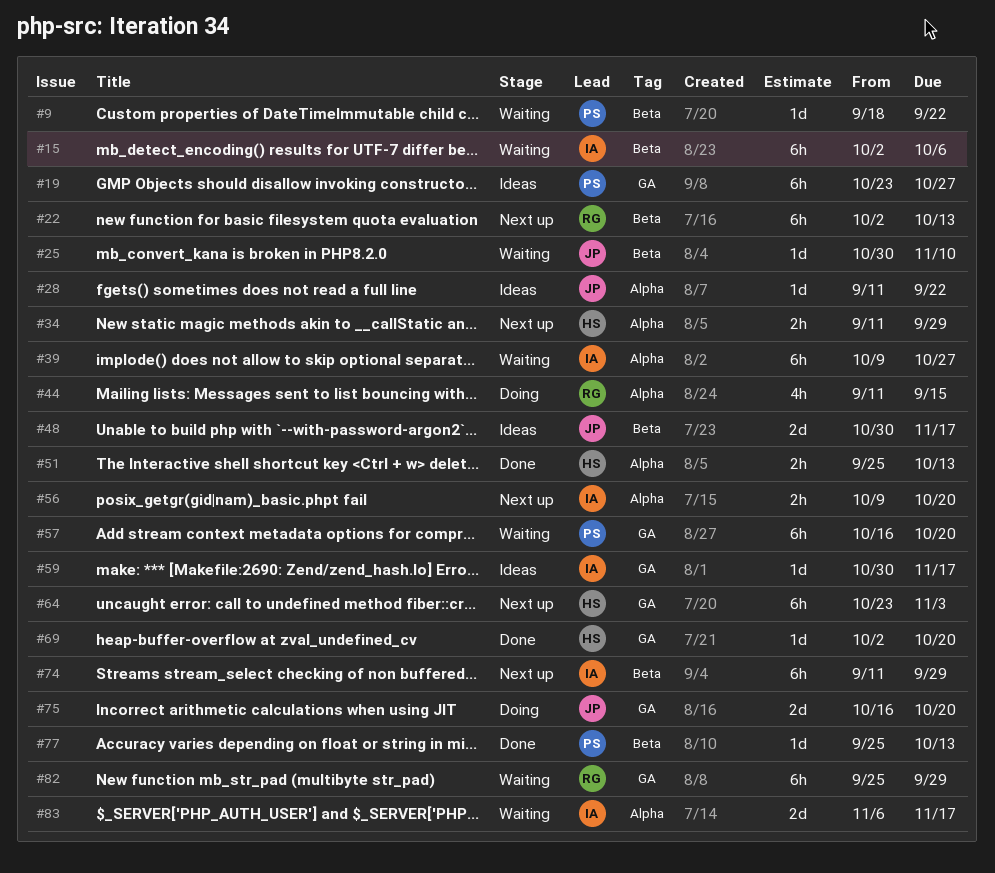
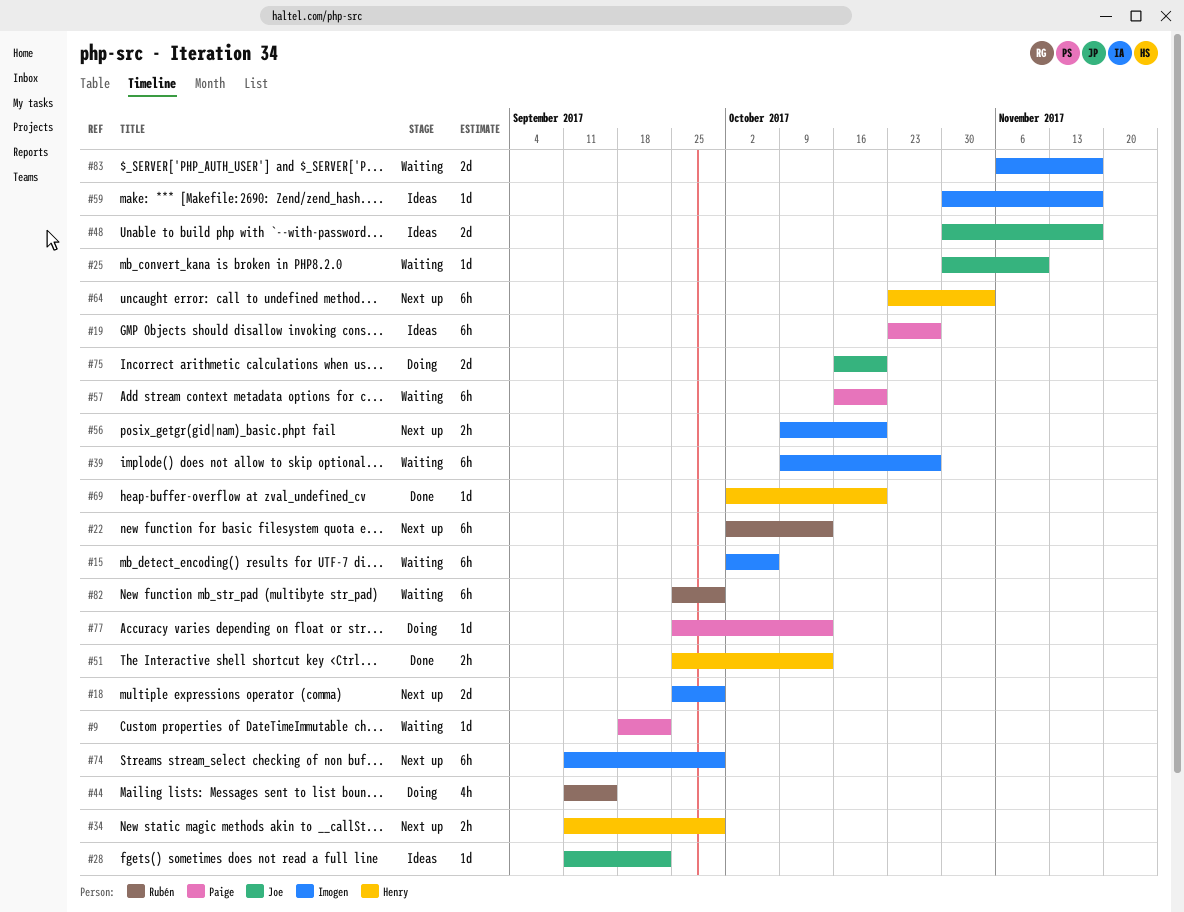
#18: none -> present
#77, status: Done -> Doing

